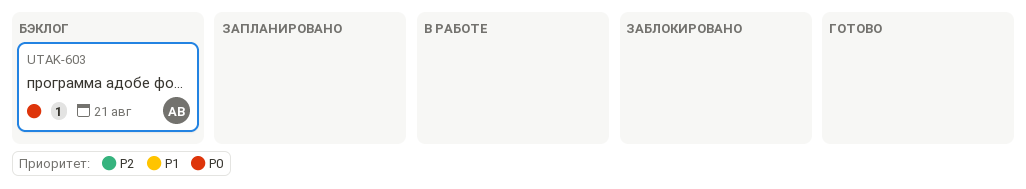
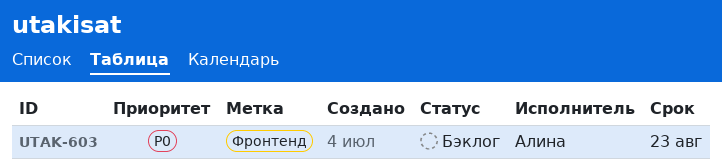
UTAK-603, due: Aug 21 -> Aug 23

